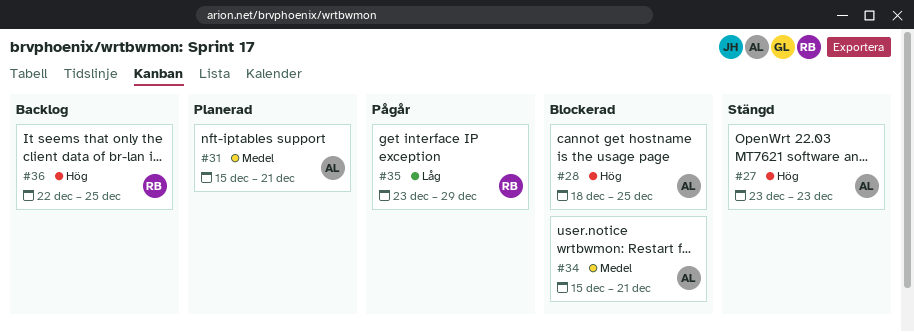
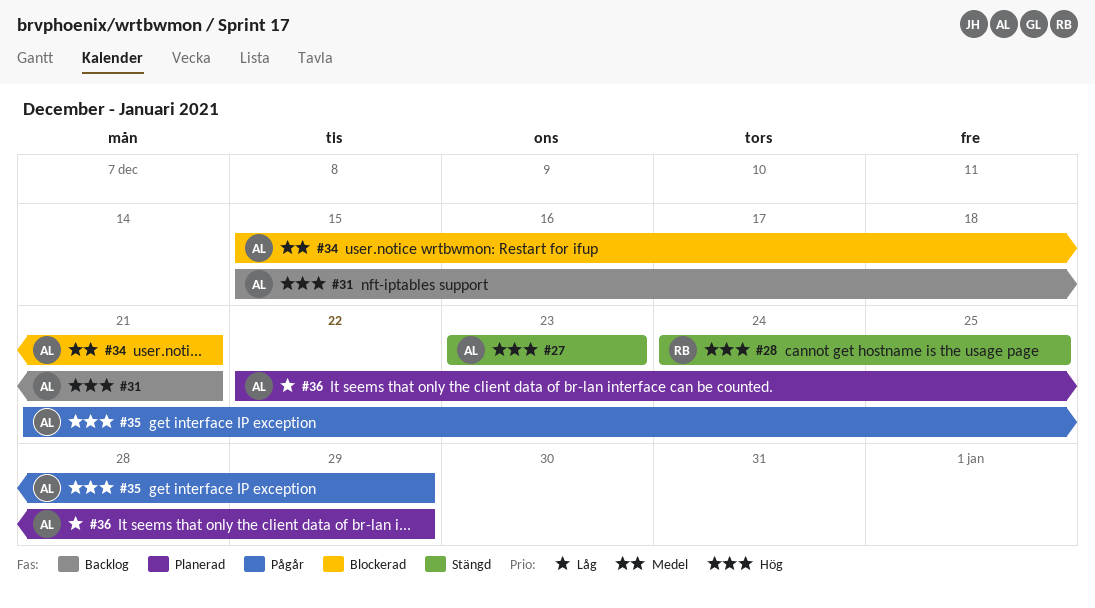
#28, status: Blockerad -> Stängd
#28, owner: AL -> RB
#28, start: Dec 18 -> Dec 24
#31, status: Planerad -> Backlog
#31, priority: Medel -> Hög
#35, owner: RB -> AL
#35, priority: Låg -> Hög
#35, start: Dec 23 -> Dec 21
#36, status: Backlog -> Planerad
#36, owner: RB -> AL
#36, priority: Hög -> Låg
#36, due: Dec 25 -> Dec 29

